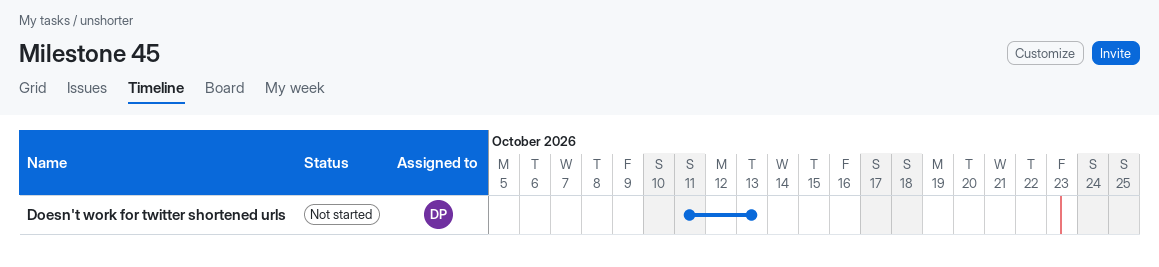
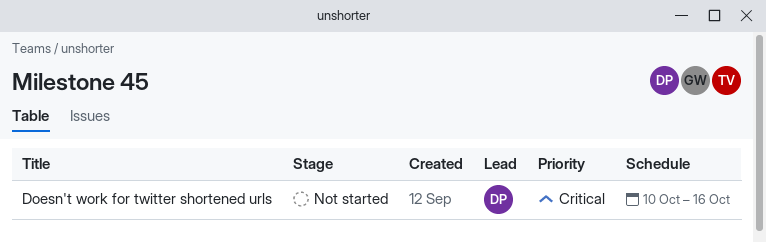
Doesn't work for twitter shortened urls, start: Oct 11 -> Oct 10
Doesn't work for twitter shortened urls, due: Oct 13 -> Oct 16

